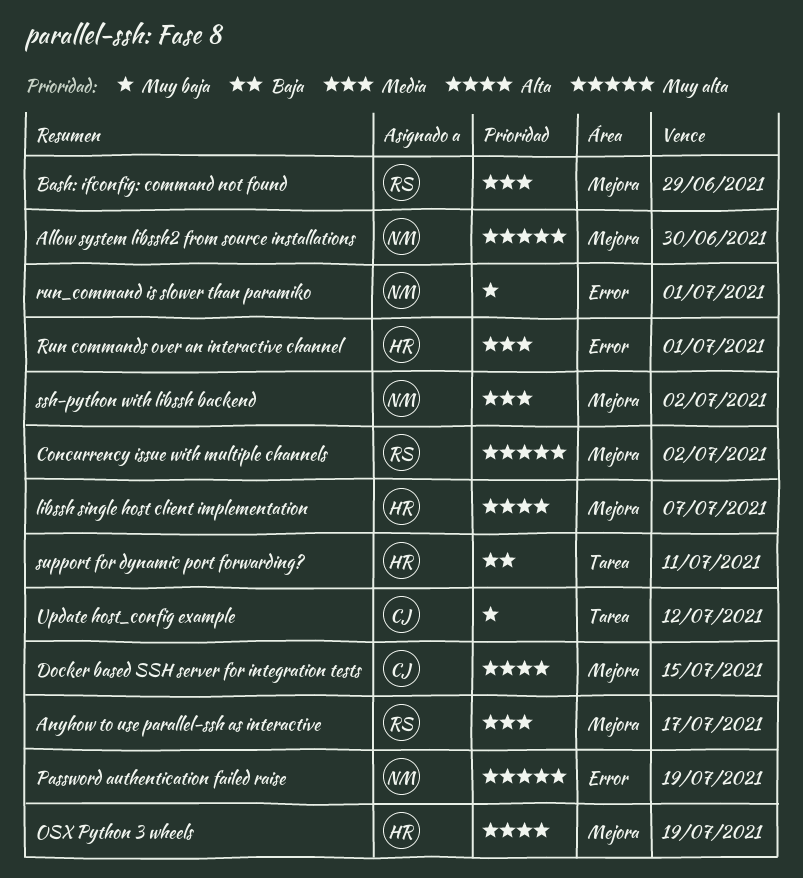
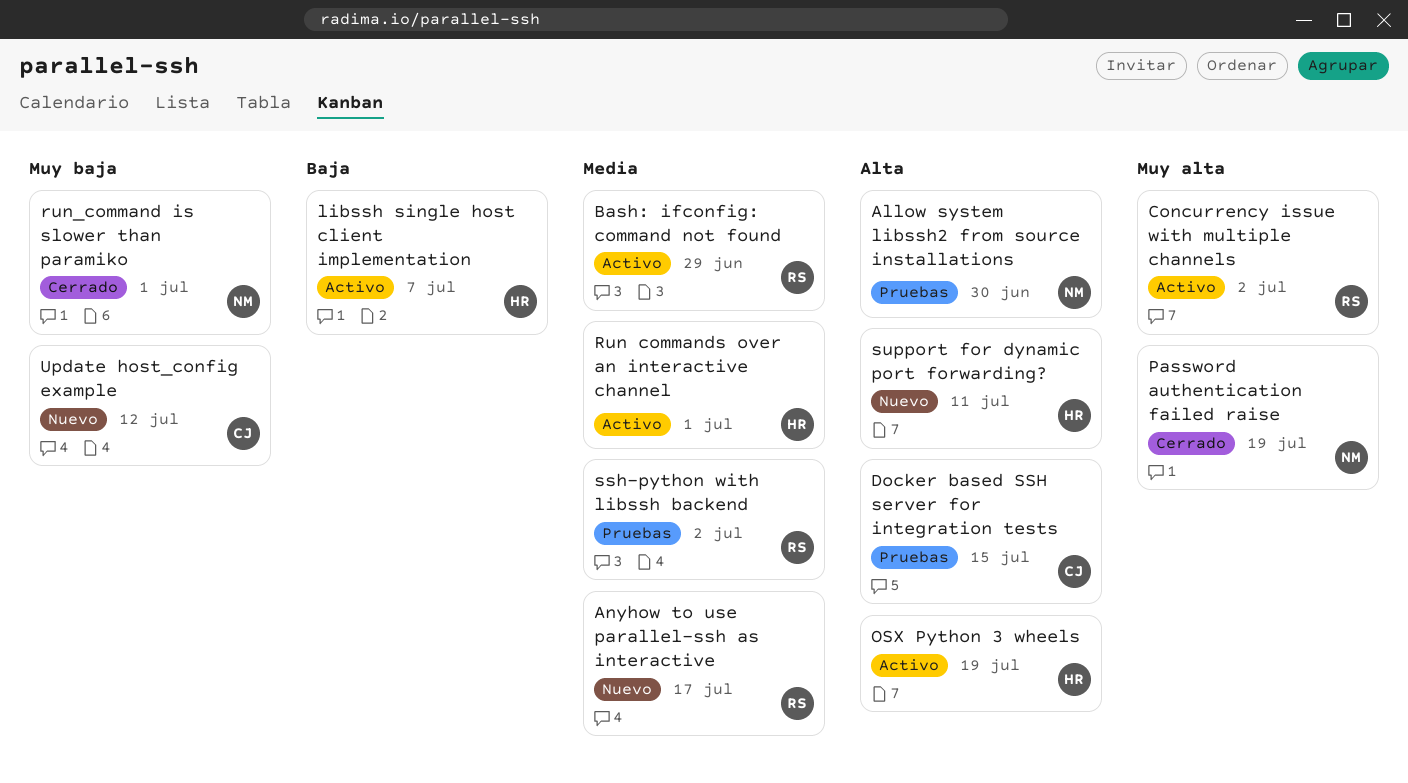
Allow system libssh2 from source installations, priority: Muy alta -> Alta
libssh single host client implementation, priority: Alta -> Baja
ssh-python with libssh backend, owner: NM -> RS
support for dynamic port forwarding?, priority: Baja -> Alta

